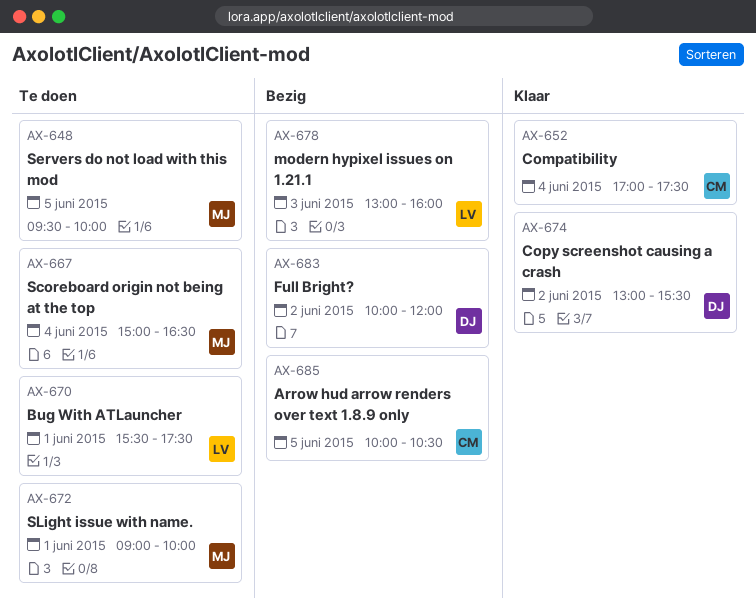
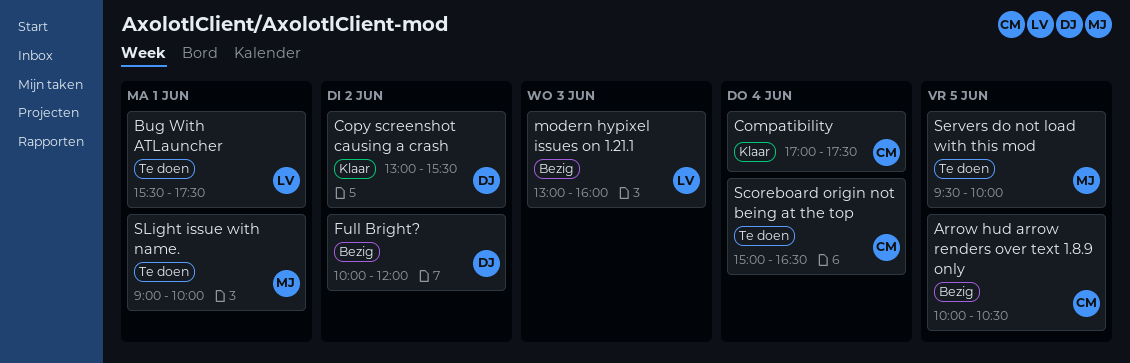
Scoreboard origin not being at the top, owner: MJ -> CM

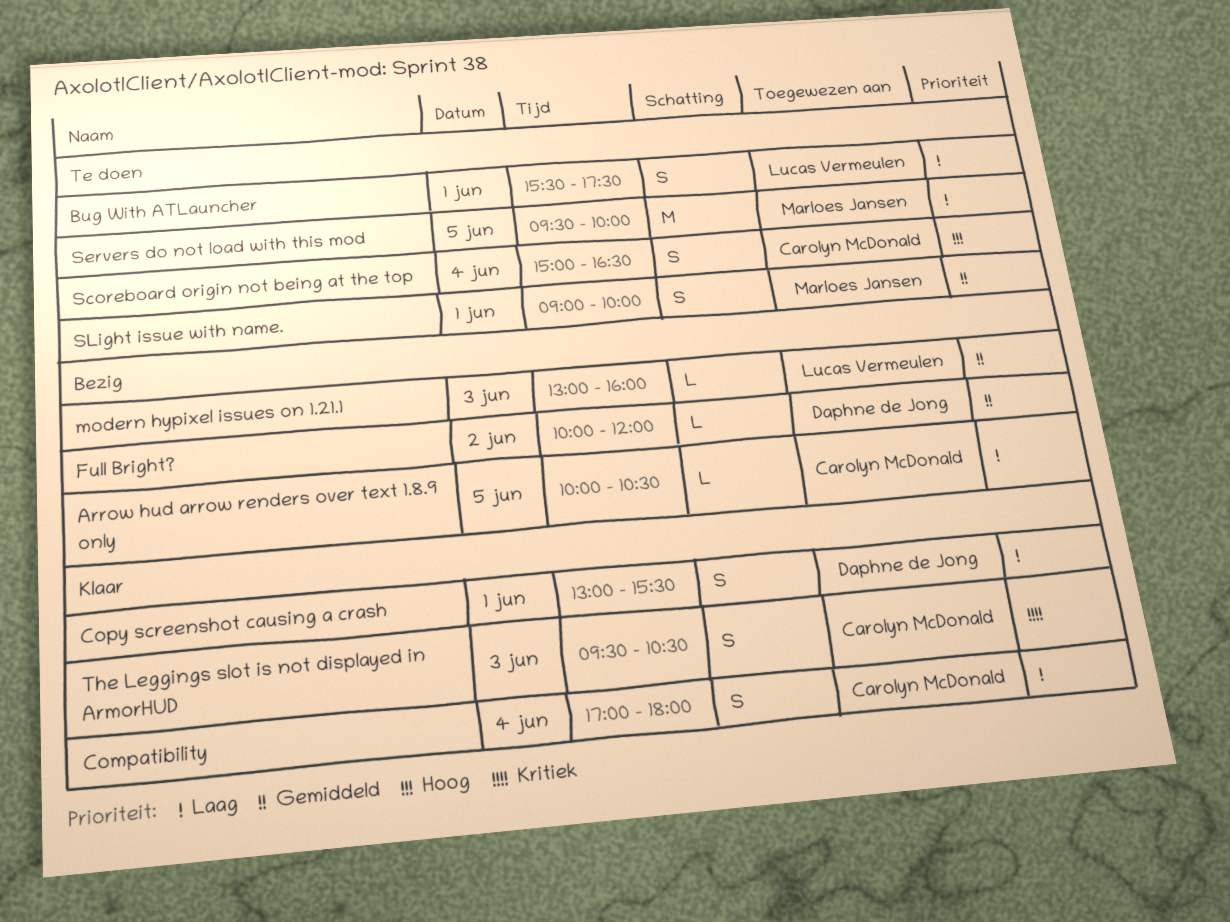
Compatibility, ends: 17:30 -> 18:00
Copy screenshot causing a crash, day: Jun 2 -> Jun 1
The Leggings slot is not displayed in ArmorHUD: none -> present

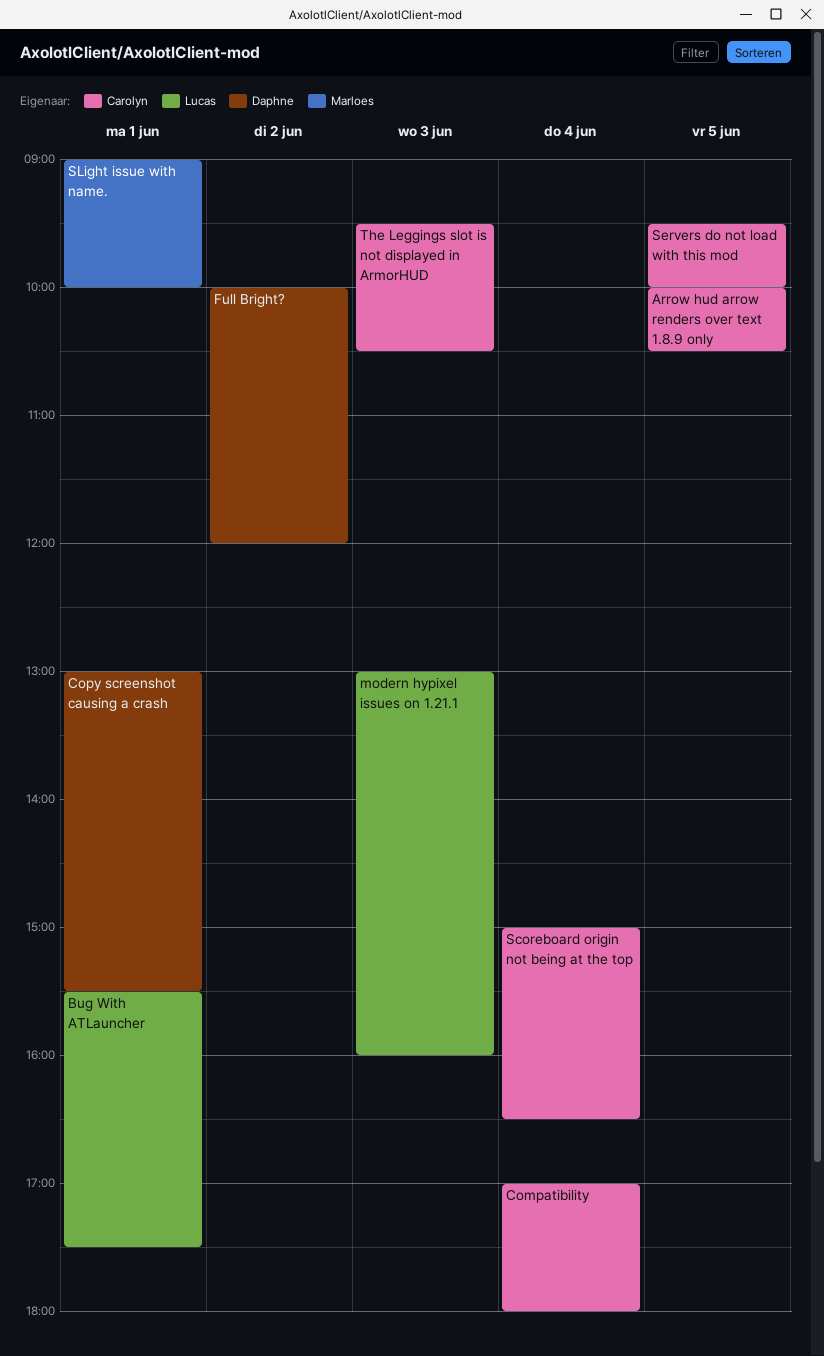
Servers do not load with this mod, owner: Marloes Jansen -> Carolyn McDonald

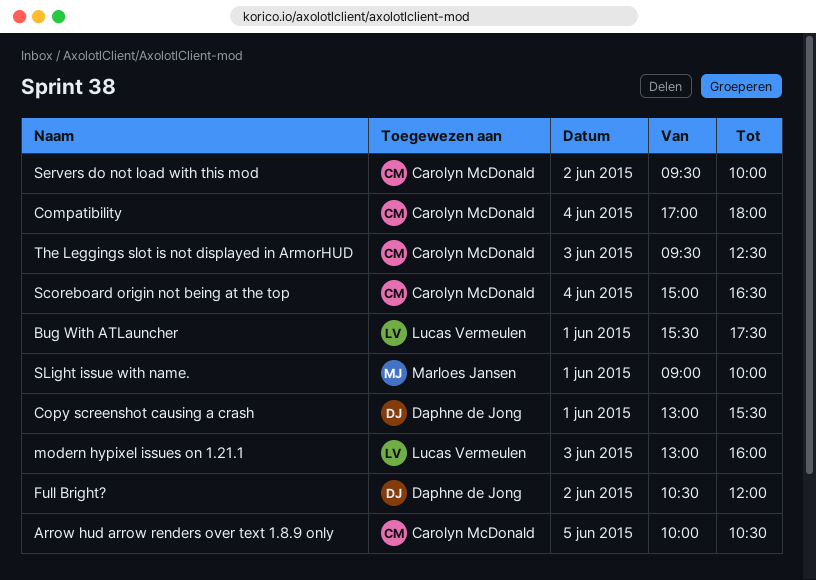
Full Bright?, begins: 10:00 -> 10:30
Servers do not load with this mod, day: Jun 5 -> Jun 2
The Leggings slot is not displayed in ArmorHUD, ends: 10:30 -> 12:30

